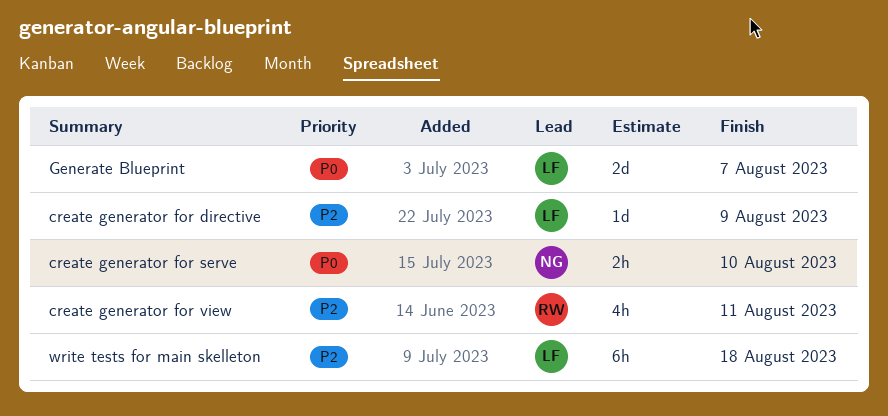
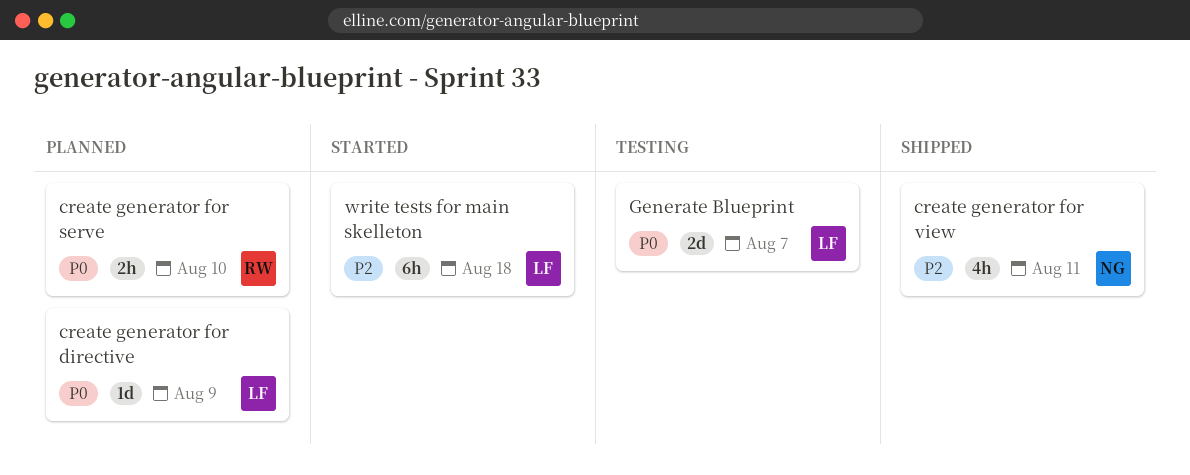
create generator for directive, priority: P2 -> P0
create generator for serve, owner: NG -> RW
create generator for view, owner: RW -> NG

